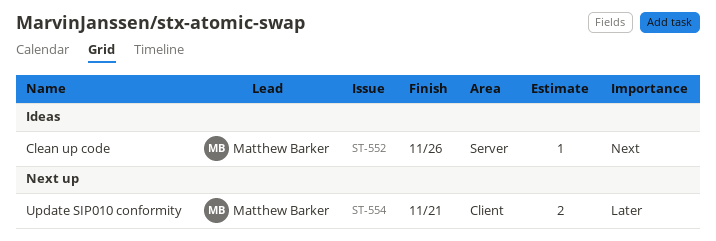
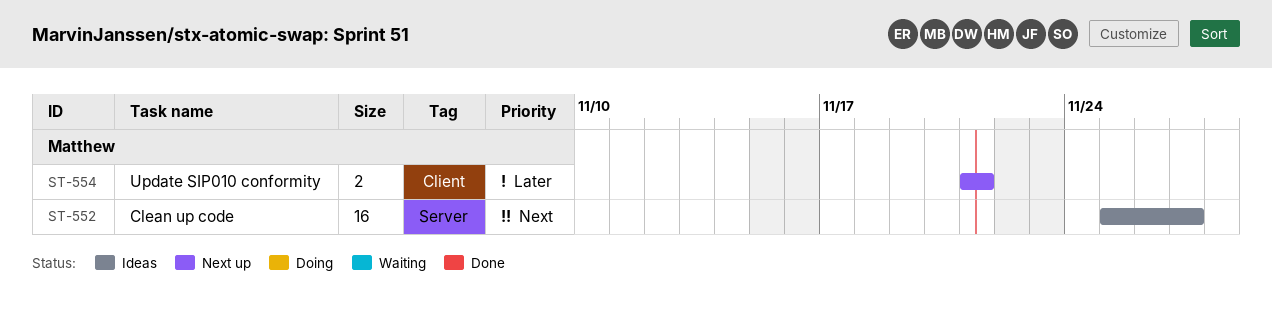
ST-552, estimate: 1 -> 16
ST-552, due: Nov 26 -> Nov 27

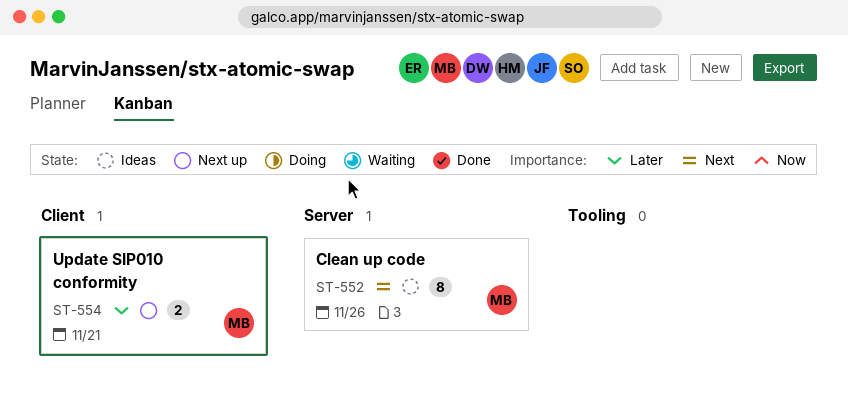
ST-552, estimate: 16 -> 8
ST-552, due: Nov 27 -> Nov 26

